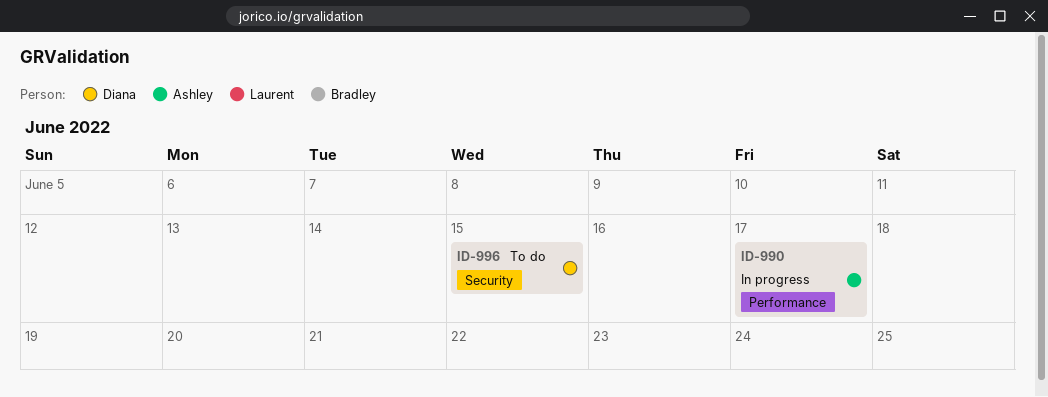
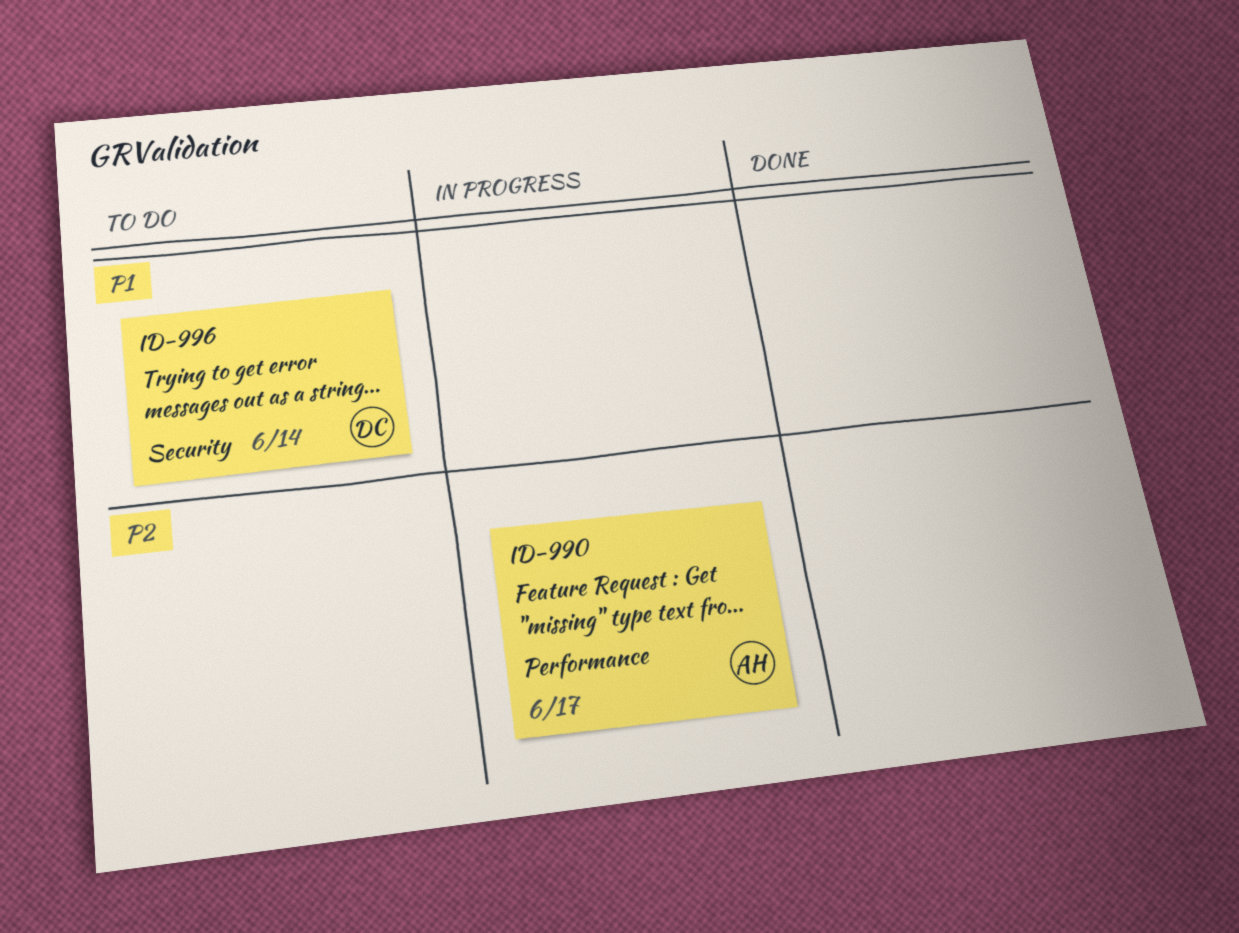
ID-996, due: Jun 15 -> Jun 14

